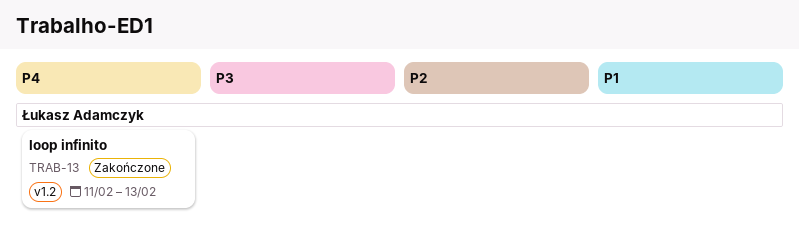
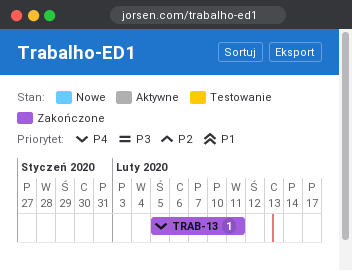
TRAB-13, start: Feb 11 -> Feb 5
TRAB-13, due: Feb 13 -> Feb 11

